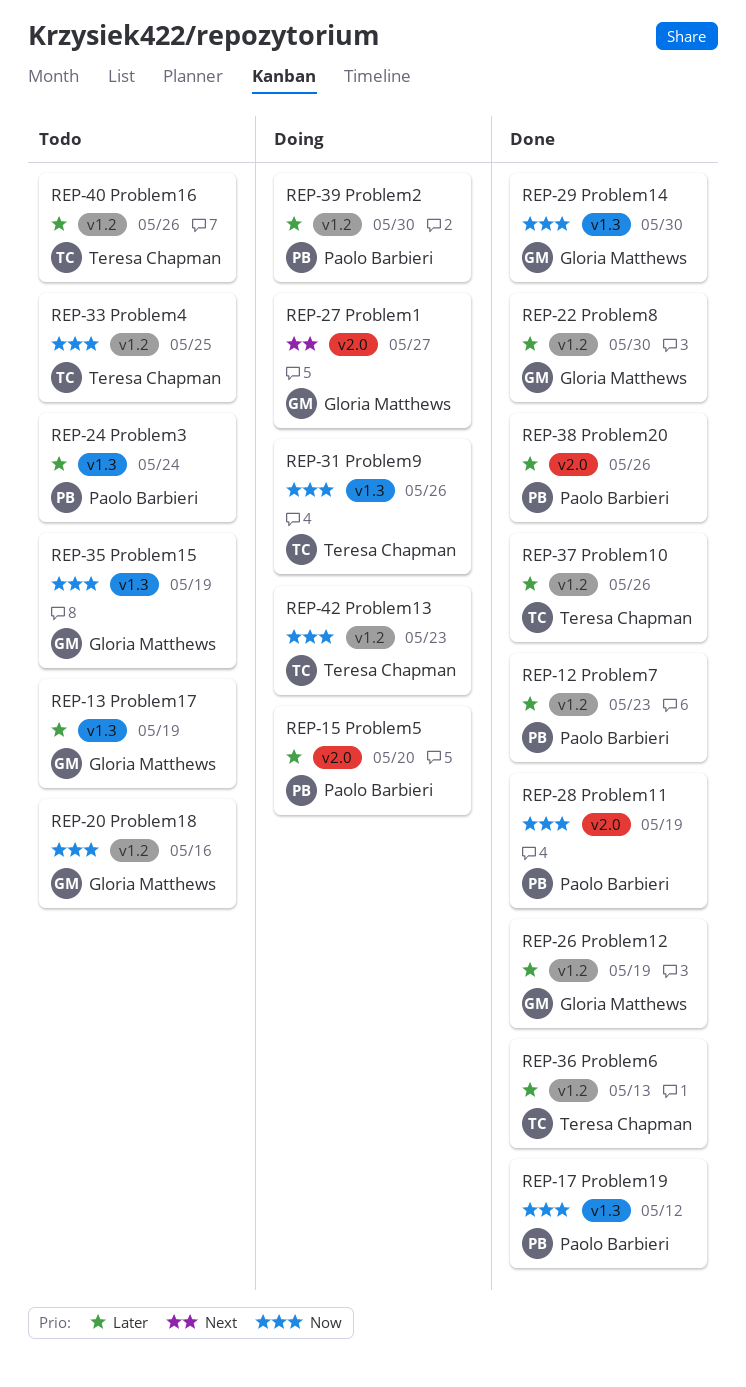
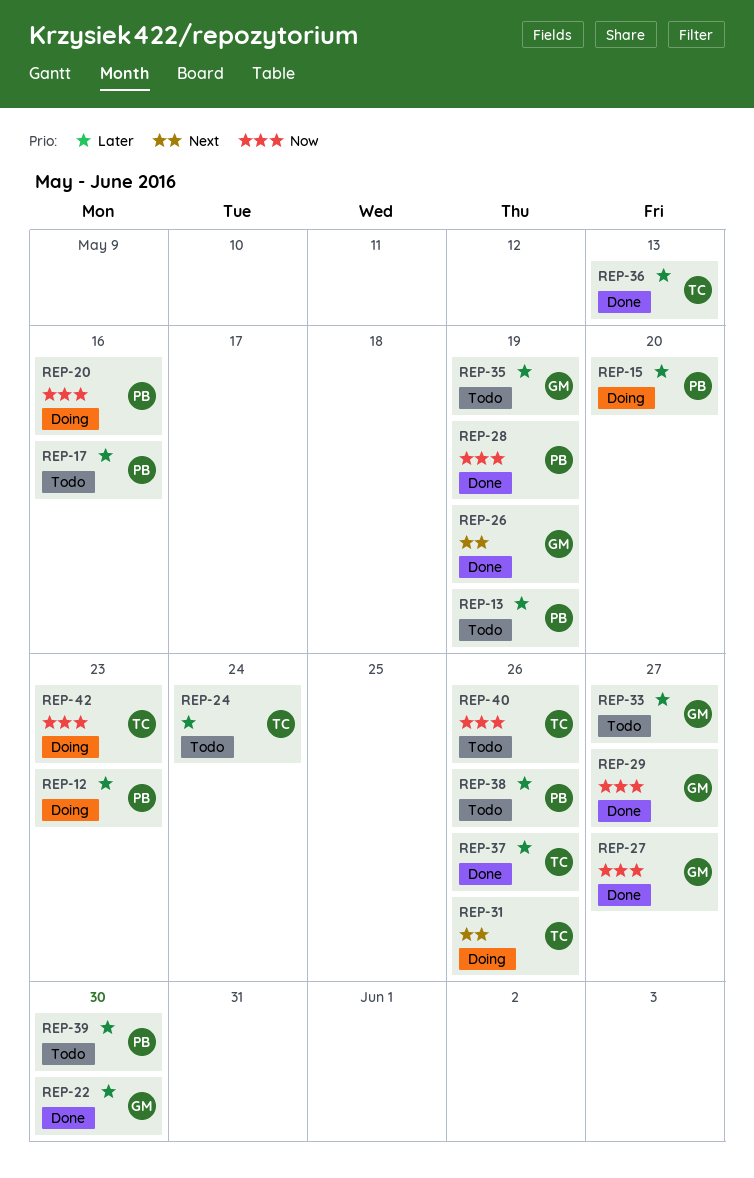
REP-12, status: Done -> Doing
REP-13, owner: Gloria Matthews -> Paolo Barbieri
REP-17, status: Done -> Todo
REP-17, priority: Now -> Later
REP-17, due: May 12 -> May 16
REP-20, status: Todo -> Doing
REP-20, owner: Gloria Matthews -> Paolo Barbieri
REP-24, owner: Paolo Barbieri -> Teresa Chapman
REP-26, priority: Later -> Next
REP-27, status: Doing -> Done
REP-27, priority: Next -> Now
REP-29, due: May 30 -> May 27
REP-31, priority: Now -> Next
REP-33, owner: Teresa Chapman -> Gloria Matthews
REP-33, priority: Now -> Later
REP-33, due: May 25 -> May 27
REP-35, priority: Now -> Later
REP-38, status: Done -> Todo
REP-39, status: Doing -> Todo
REP-40, priority: Later -> Now

